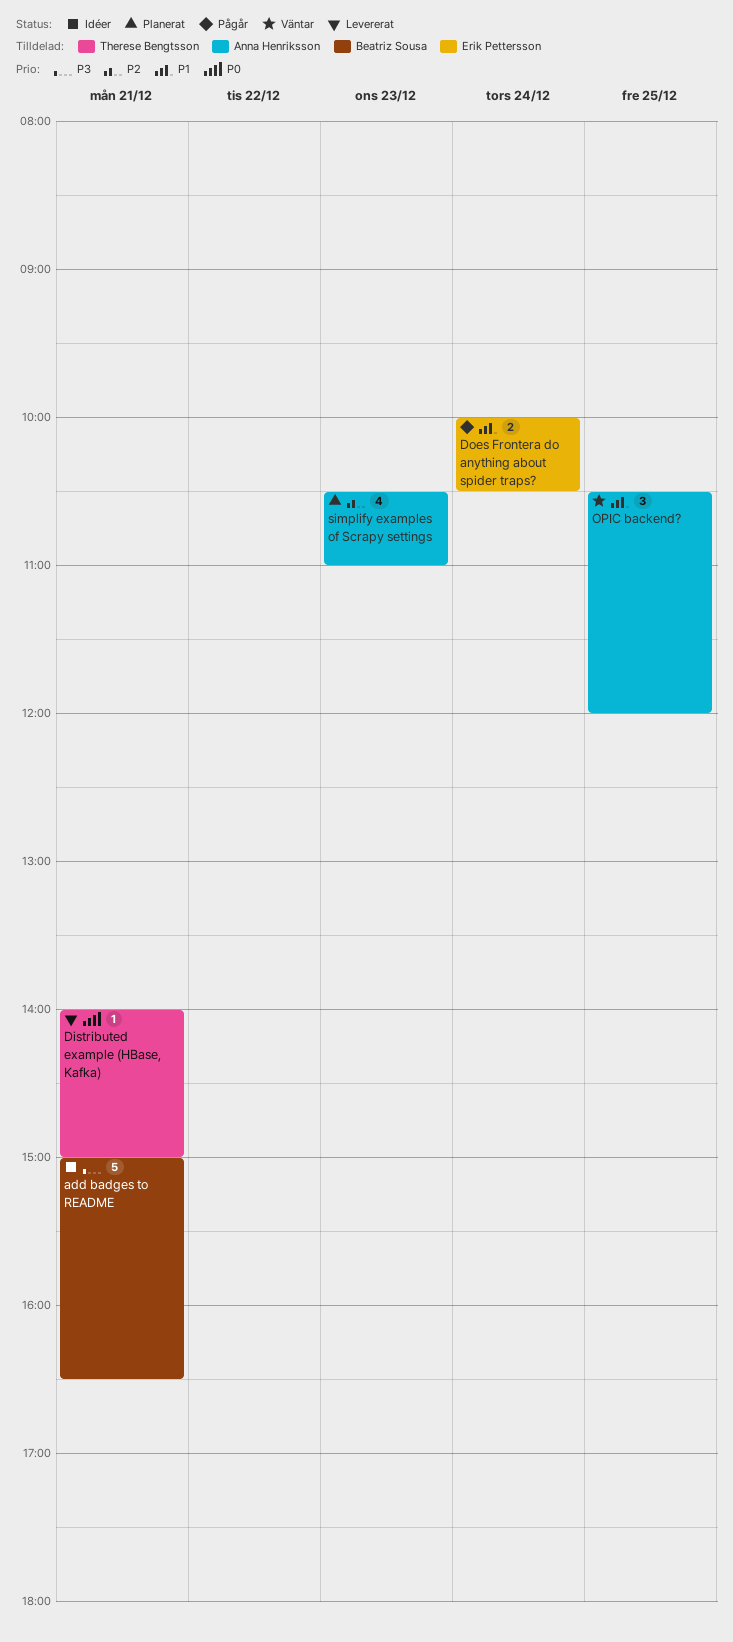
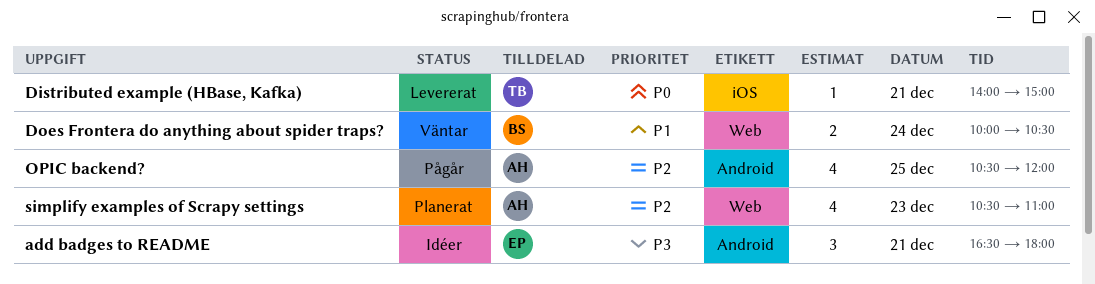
add badges to README, owner: Beatriz Sousa -> Erik Pettersson
add badges to README, estimate: 5 -> 3
add badges to README, begins: 15:00 -> 16:30
add badges to README, ends: 16:30 -> 18:00
Does Frontera do anything about spider traps?, status: Pågår -> Väntar
Does Frontera do anything about spider traps?, owner: Erik Pettersson -> Beatriz Sousa
OPIC backend?, status: Väntar -> Pågår
OPIC backend?, priority: P1 -> P2
OPIC backend?, estimate: 3 -> 4

